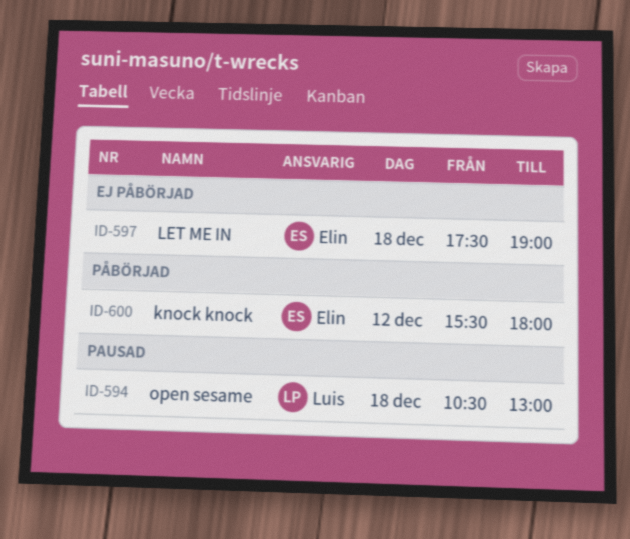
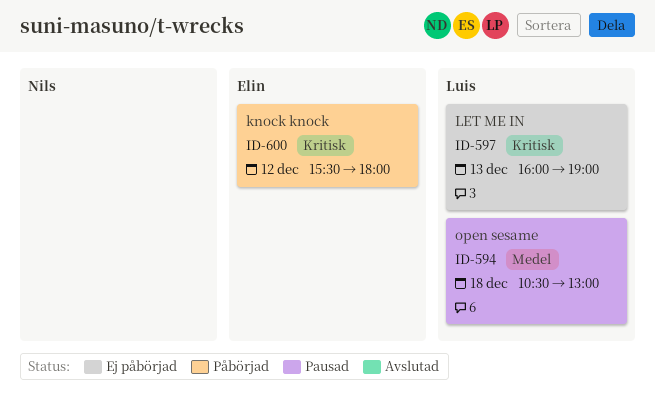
ID-597, owner: Elin -> Luis
ID-597, day: Dec 18 -> Dec 13
ID-597, begins: 17:30 -> 16:00

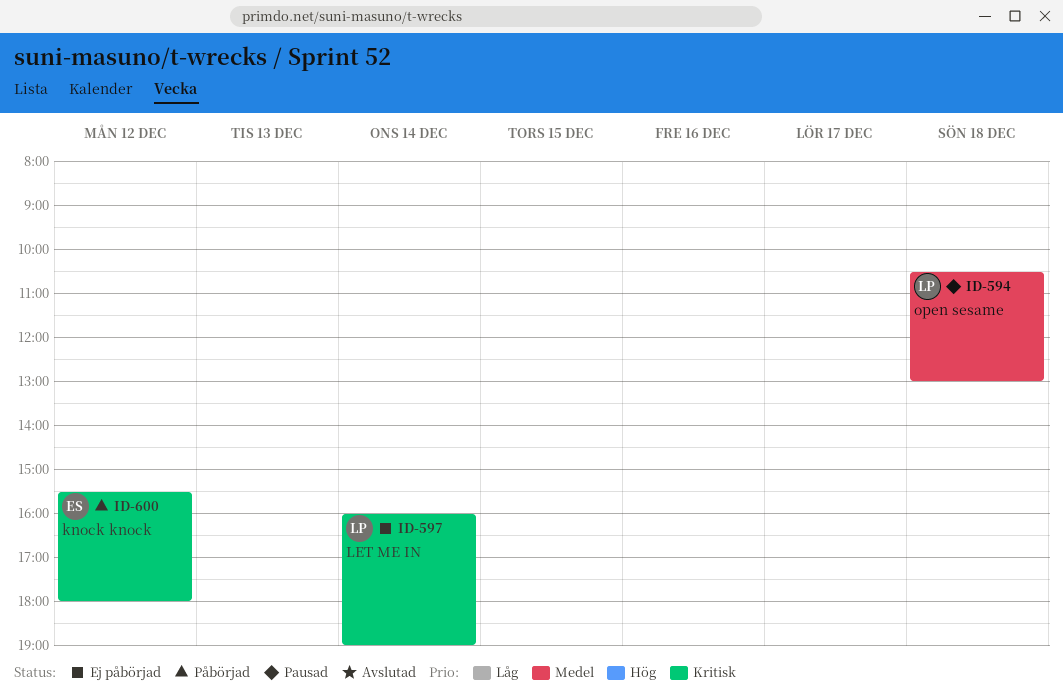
ID-597, day: Dec 13 -> Dec 14

